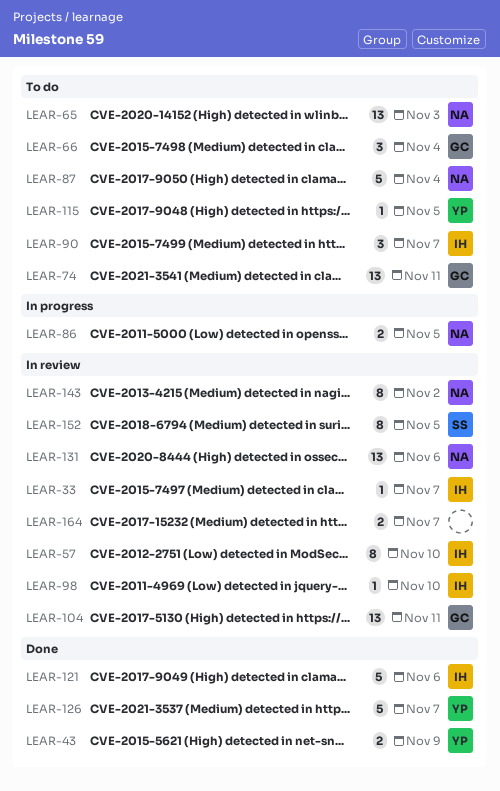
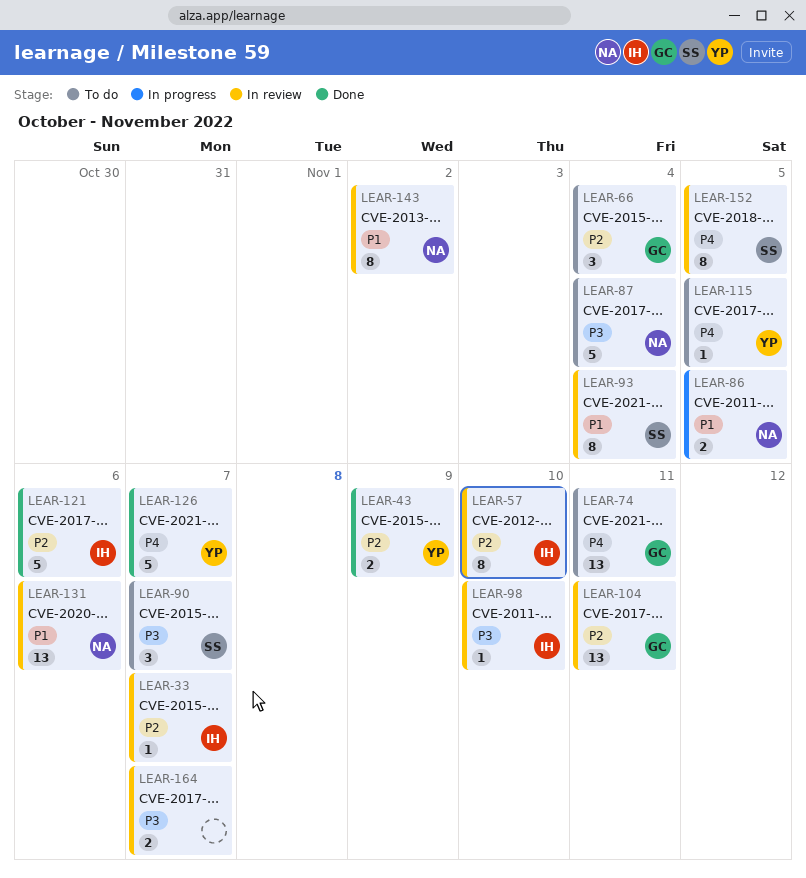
LEAR-65: present -> none
LEAR-90, owner: IH -> SS
LEAR-93: none -> present

